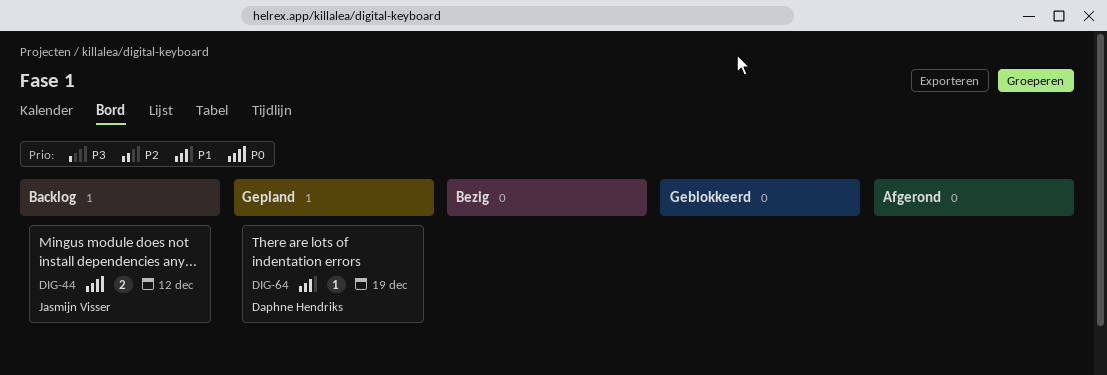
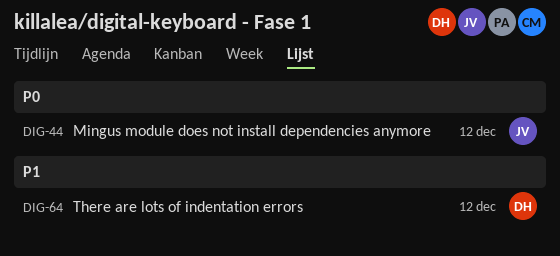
DIG-64, due: Dec 19 -> Dec 12

